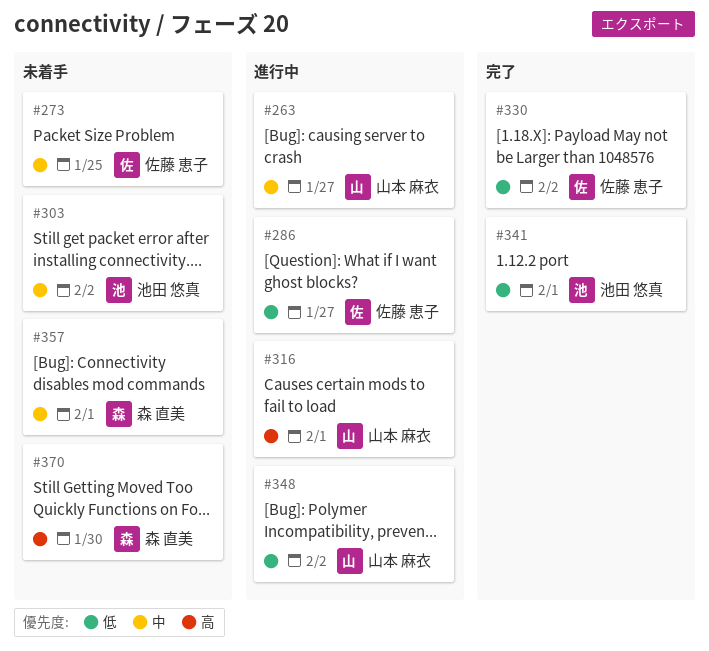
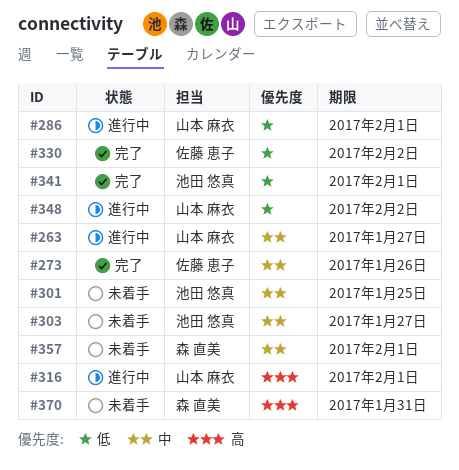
#273, status: 未着手 -> 完了
#273, due: Jan 25 -> Jan 26
#286, owner: 佐藤 恵子 -> 山本 麻衣
#286, due: Jan 27 -> Feb 1
#301: none -> present
#303, due: Feb 2 -> Jan 27
#370, due: Jan 30 -> Jan 31

